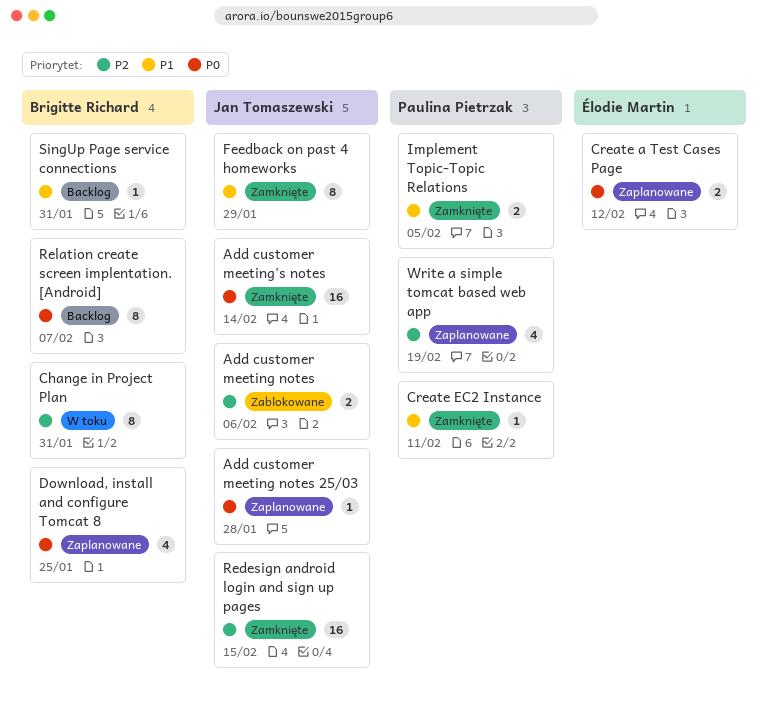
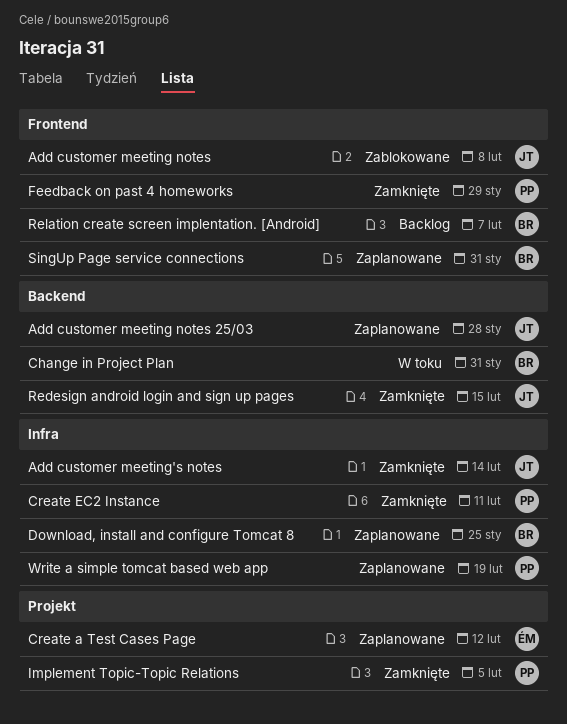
Add customer meeting notes, due: Feb 6 -> Feb 8
Feedback on past 4 homeworks, owner: Jan Tomaszewski -> Paulina Pietrzak
SingUp Page service connections, status: Backlog -> Zaplanowane

